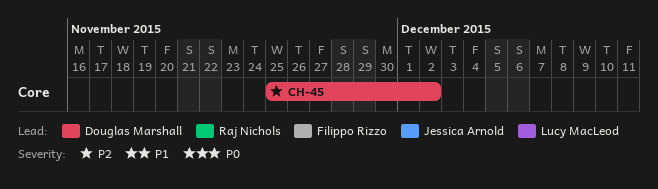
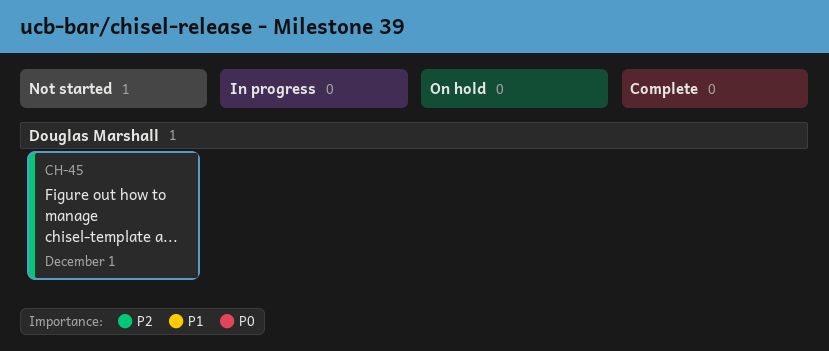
CH-45, due: Dec 2 -> Dec 1

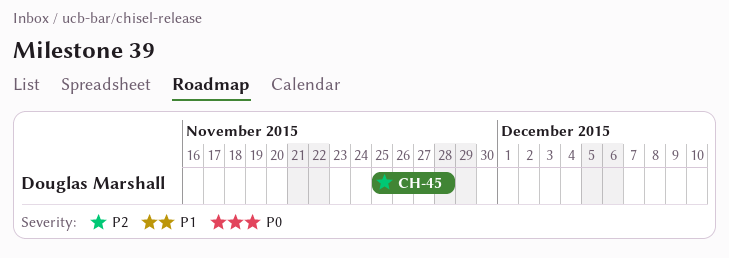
CH-45, due: Dec 1 -> Nov 28

